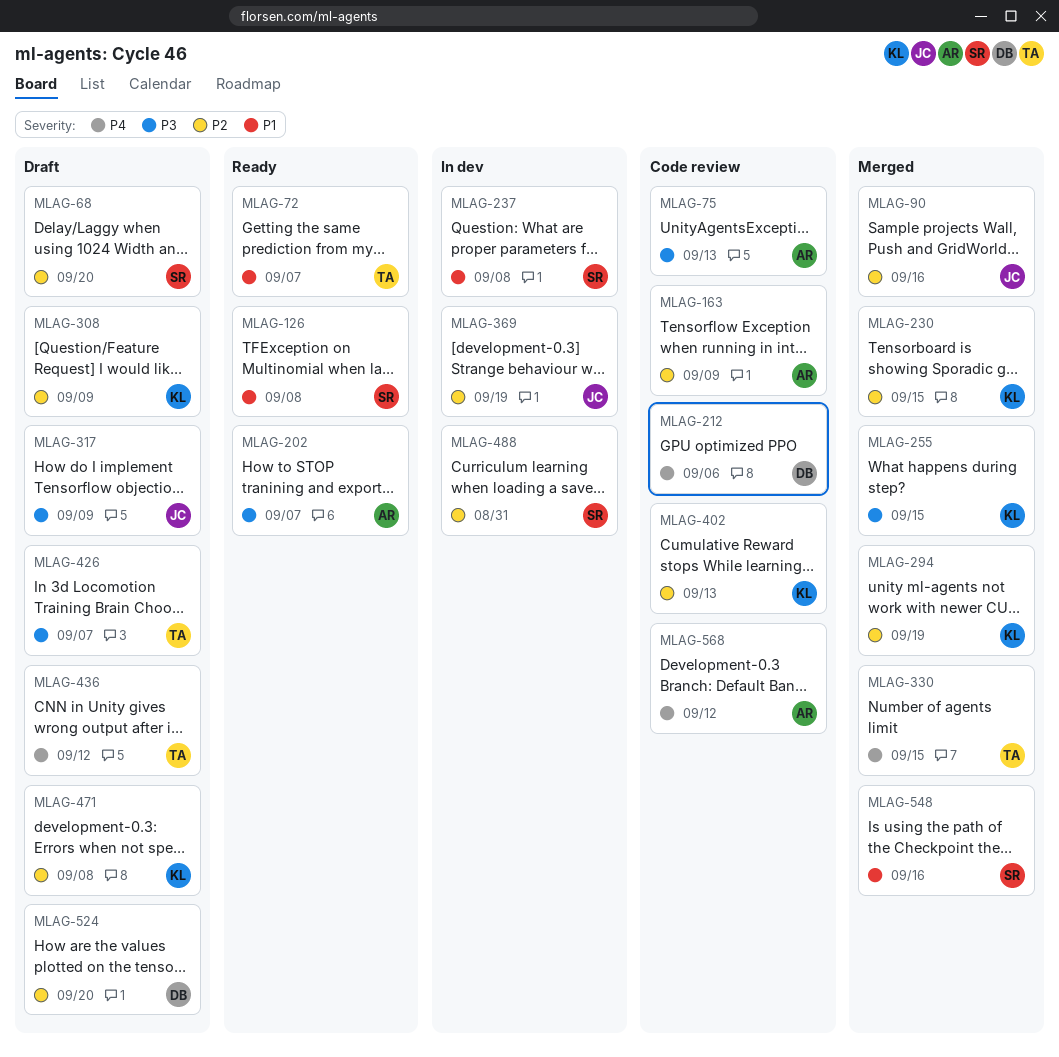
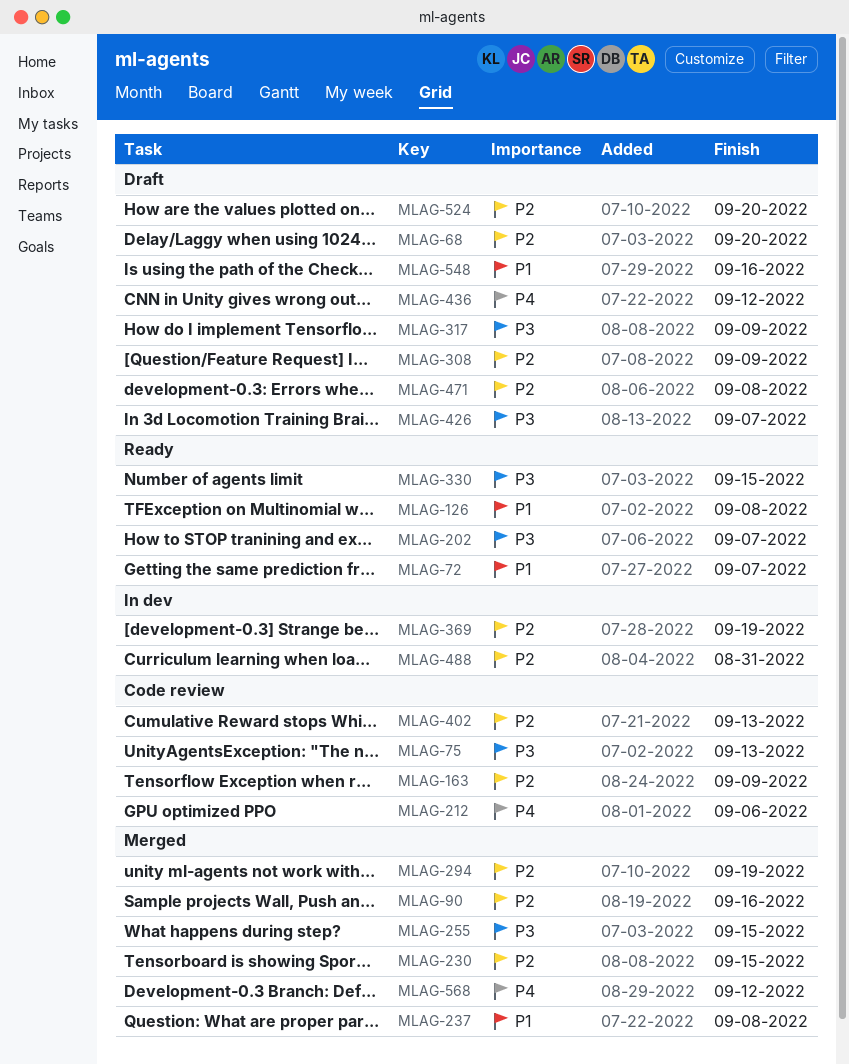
MLAG-237, status: In dev -> Merged
MLAG-330, status: Merged -> Ready
MLAG-330, priority: P4 -> P3
MLAG-548, status: Merged -> Draft
MLAG-568, status: Code review -> Merged

